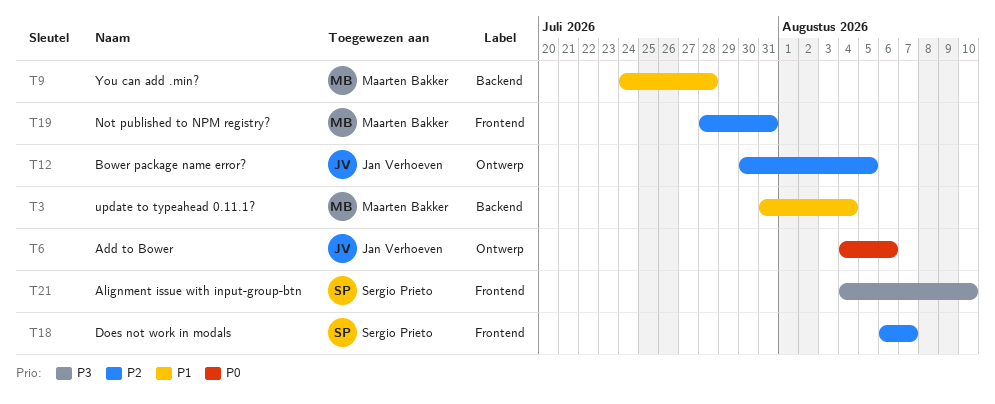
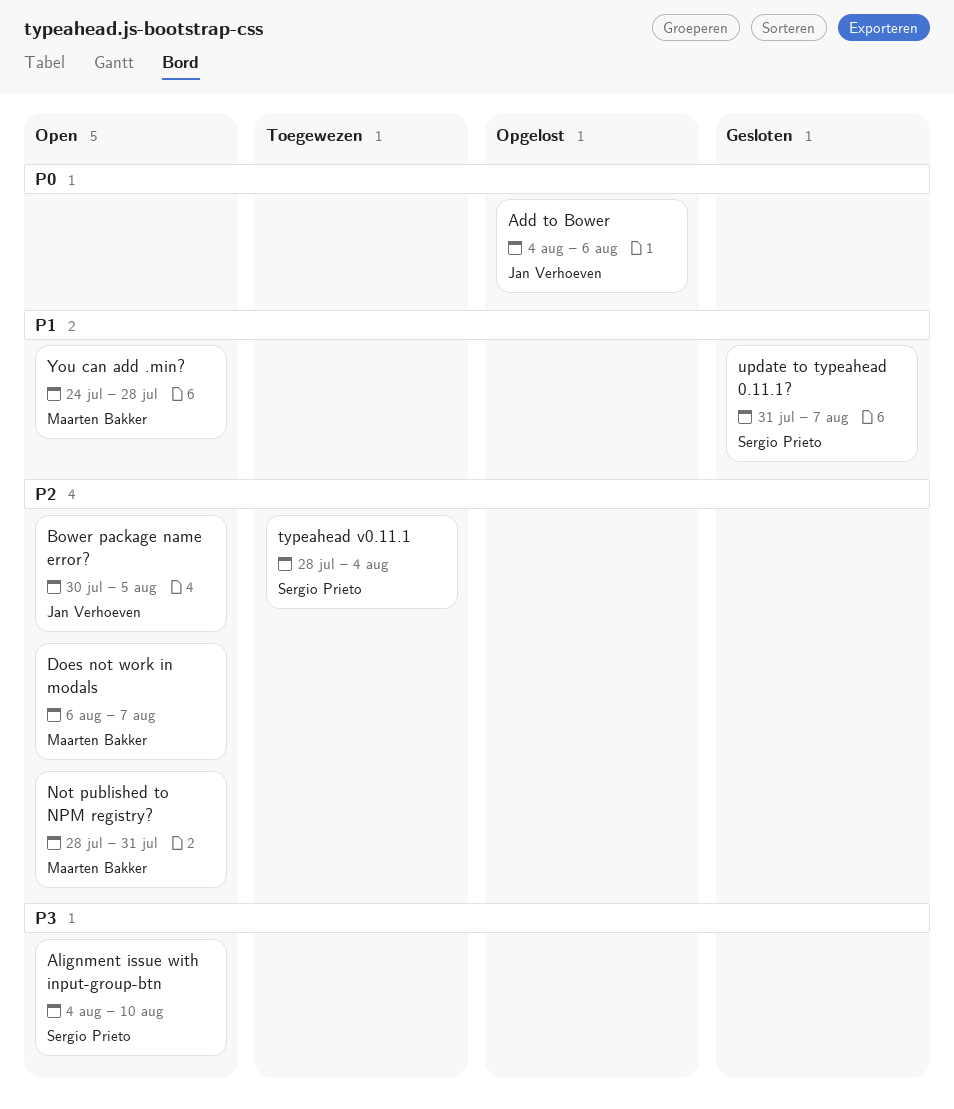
Does not work in modals, owner: Sergio Prieto -> Maarten Bakker
typeahead v0.11.1: none -> present
update to typeahead 0.11.1?, owner: Maarten Bakker -> Sergio Prieto
update to typeahead 0.11.1?, due: Aug 4 -> Aug 7

